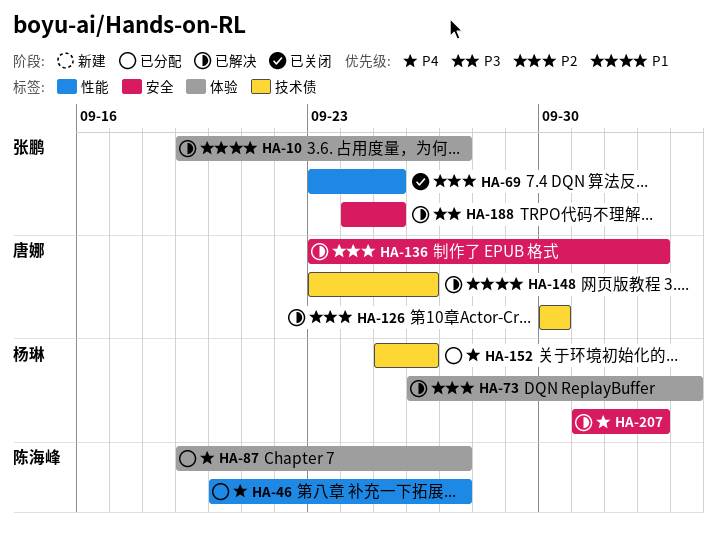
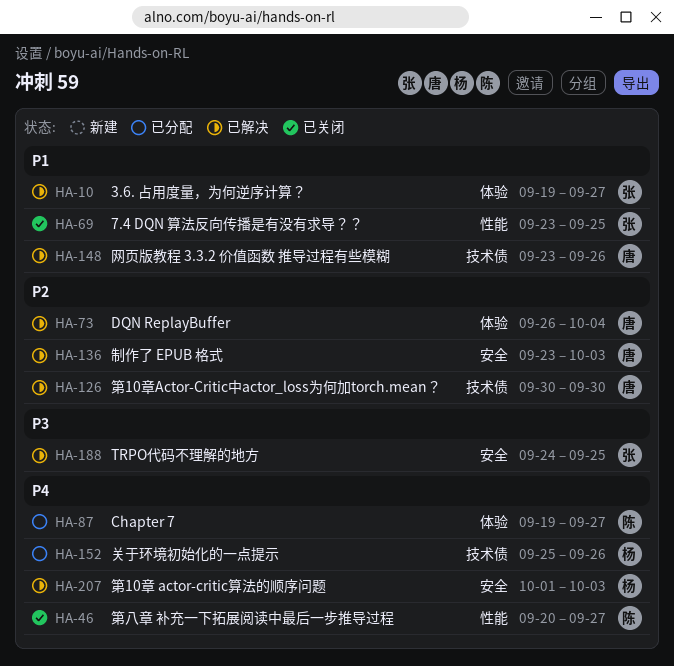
HA-46, status: 已分配 -> 已关闭
HA-69, priority: P2 -> P1
HA-73, owner: 杨琳 -> 唐娜

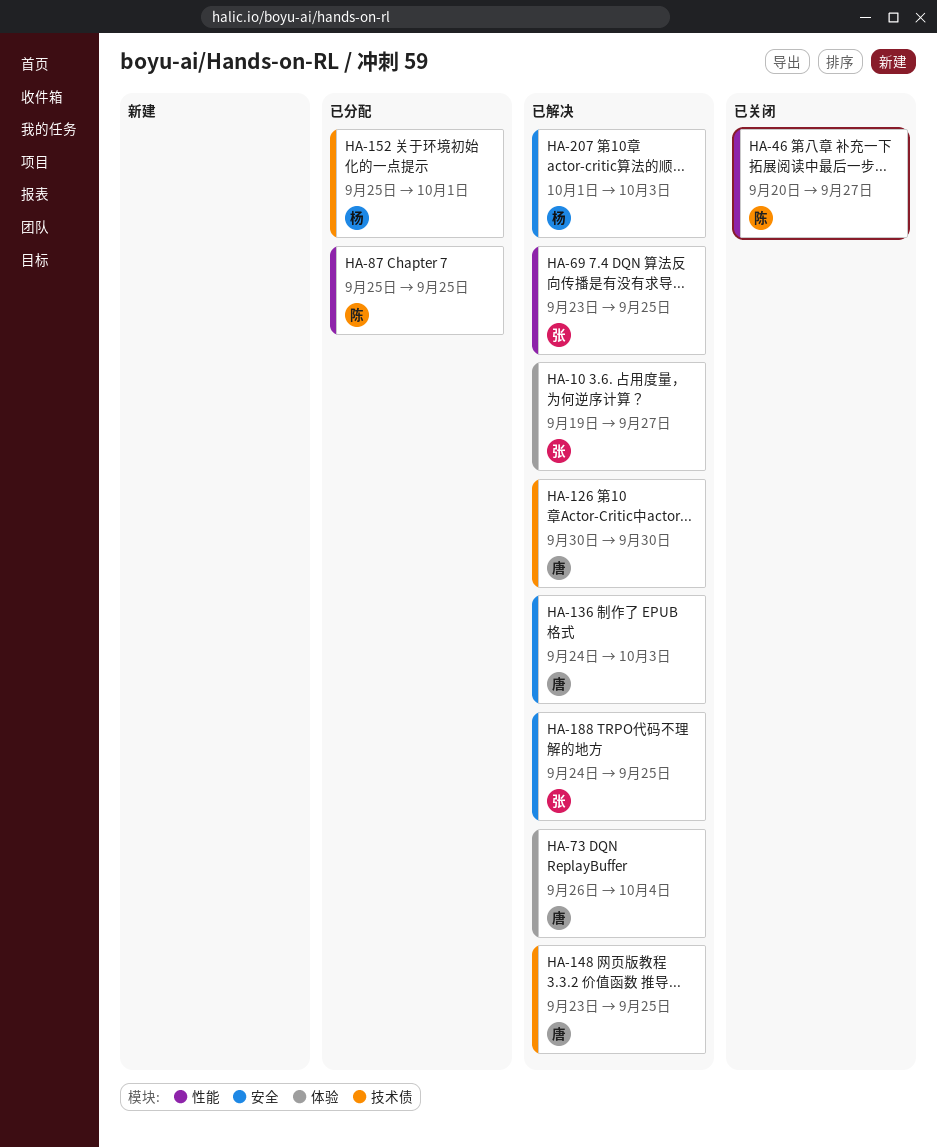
HA-69, status: 已关闭 -> 已解决
HA-87, label: 体验 -> 性能
HA-87, start: Sep 19 -> Sep 25
HA-87, due: Sep 27 -> Sep 25
HA-136, start: Sep 23 -> Sep 24
HA-148, due: Sep 26 -> Sep 25
HA-152, due: Sep 26 -> Oct 1

